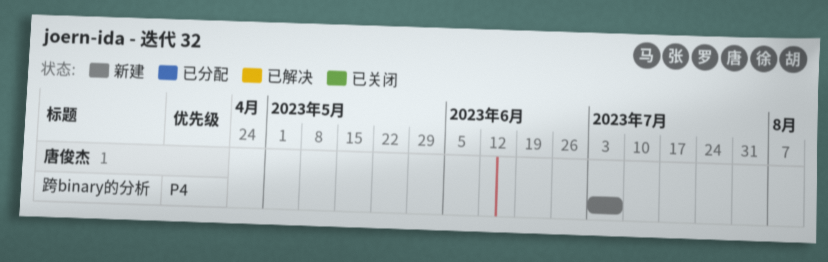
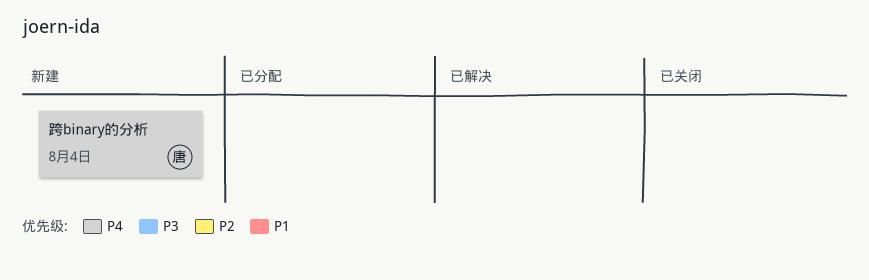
跨binary的分析, due: Jul 7 -> Aug 4

